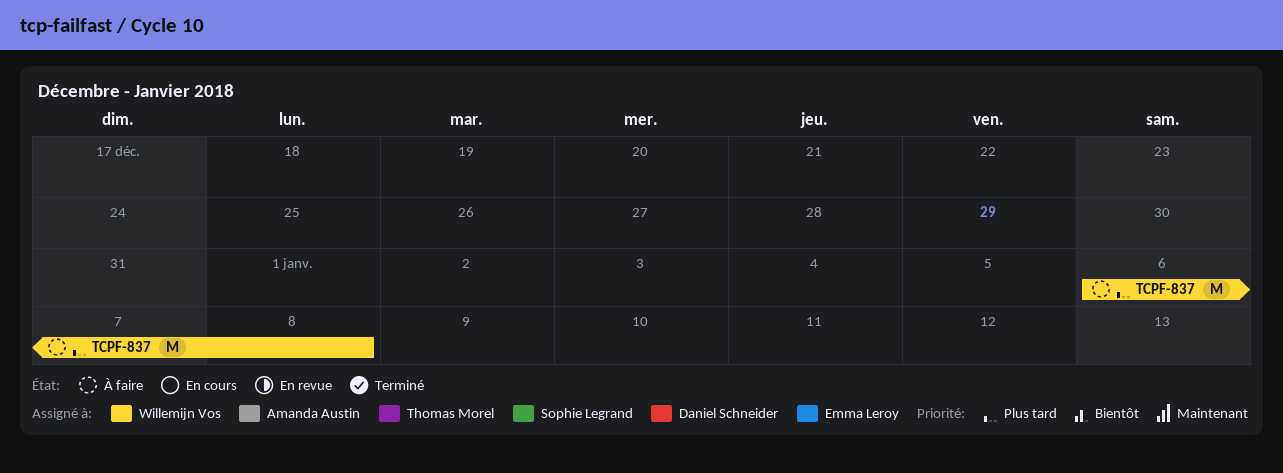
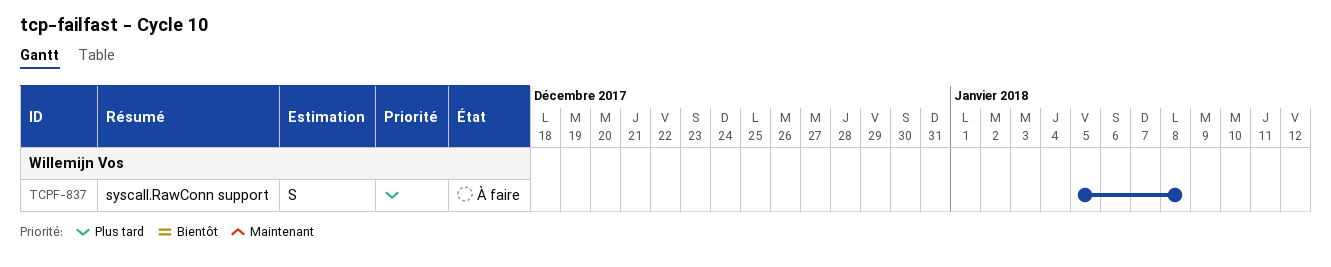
TCPF-837, estimate: M -> S
TCPF-837, start: Jan 6 -> Jan 5

